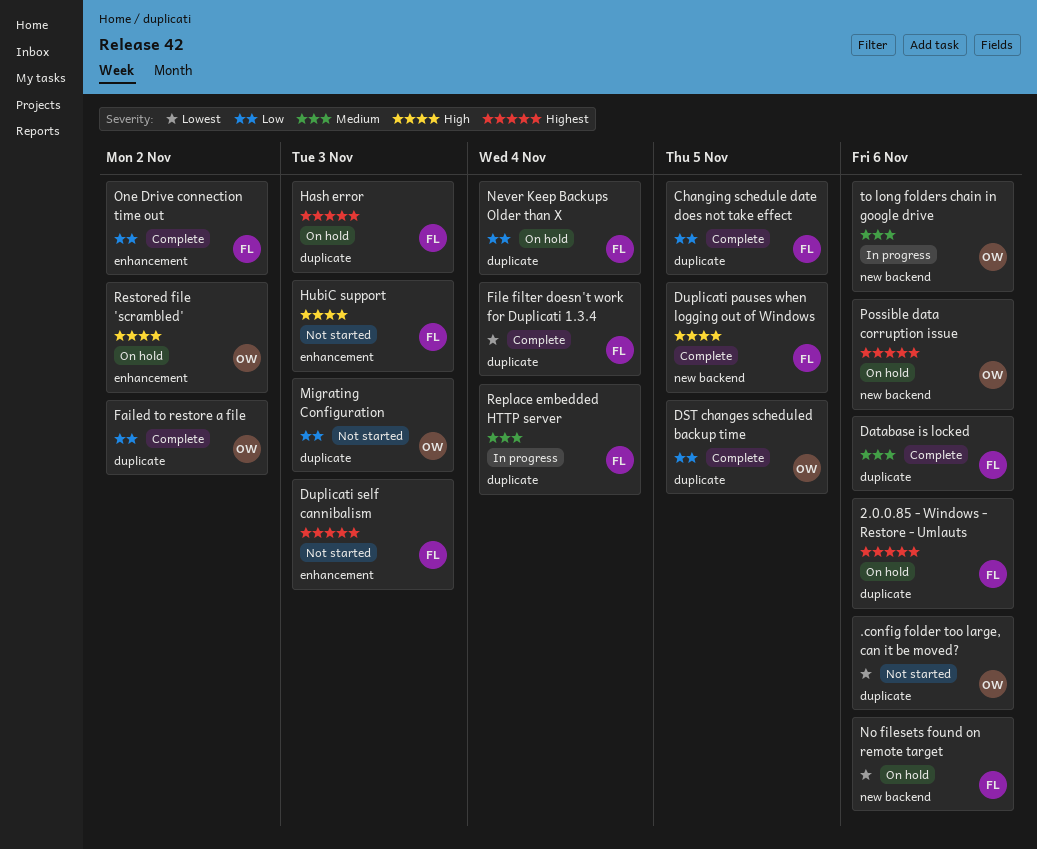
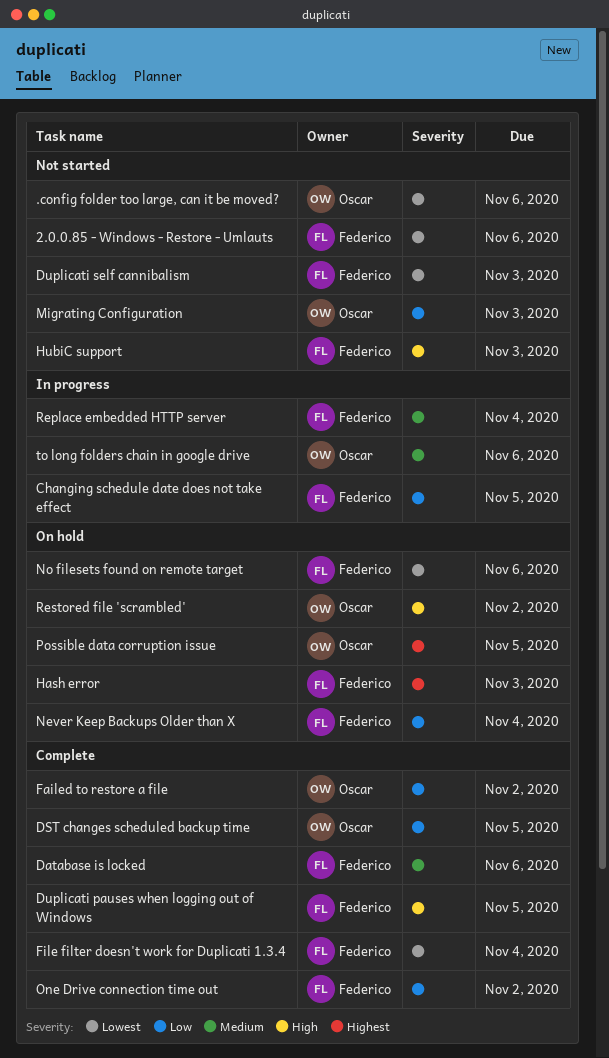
2.0.0.85 - Windows - Restore - Umlauts, status: On hold -> Not started
2.0.0.85 - Windows - Restore - Umlauts, priority: Highest -> Lowest
Changing schedule date does not take effect, status: Complete -> In progress
Duplicati self cannibalism, priority: Highest -> Lowest
Possible data corruption issue, due: Nov 6 -> Nov 5

